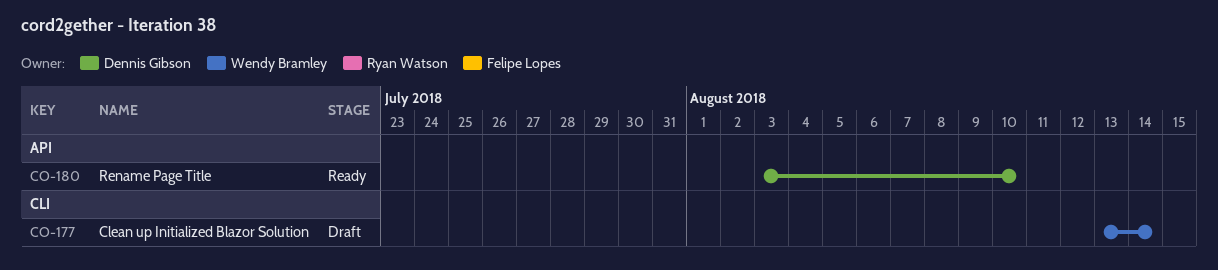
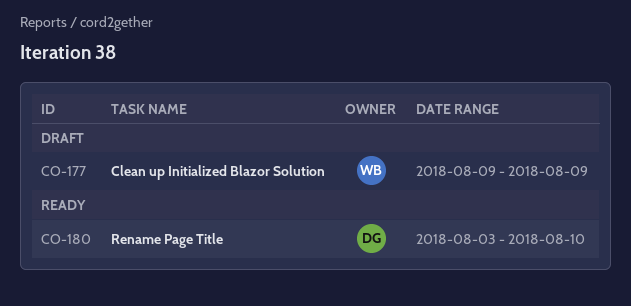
CO-177, start: Aug 13 -> Aug 9
CO-177, due: Aug 14 -> Aug 9

